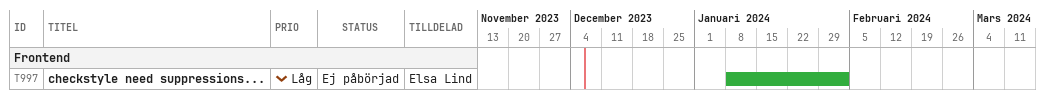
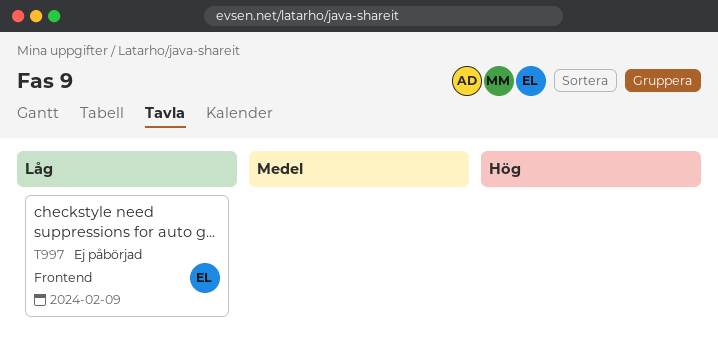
T997, due: Feb 2 -> Feb 9

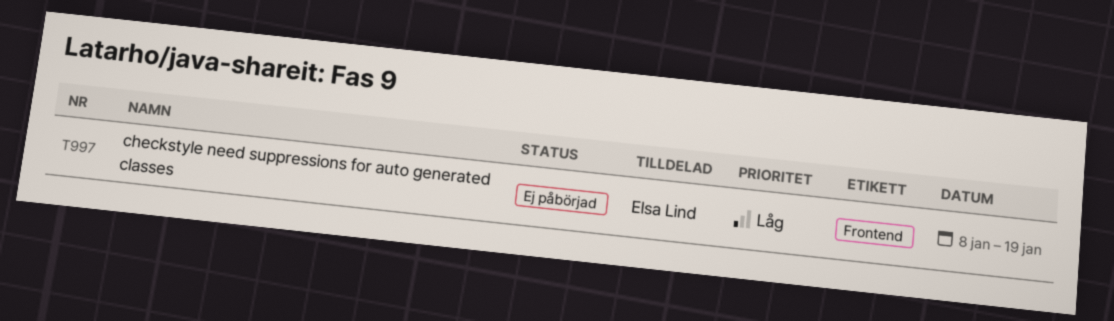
T997, due: Feb 9 -> Jan 19

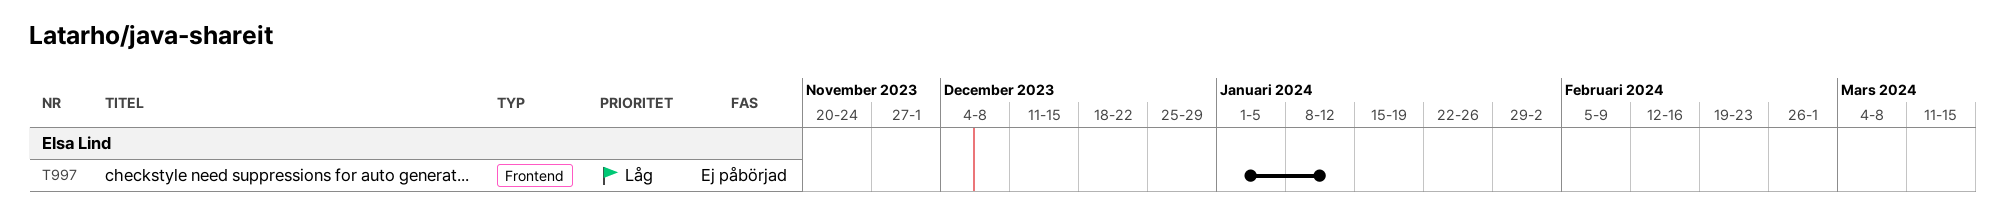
T997, start: Jan 8 -> Jan 1
T997, due: Jan 19 -> Jan 12

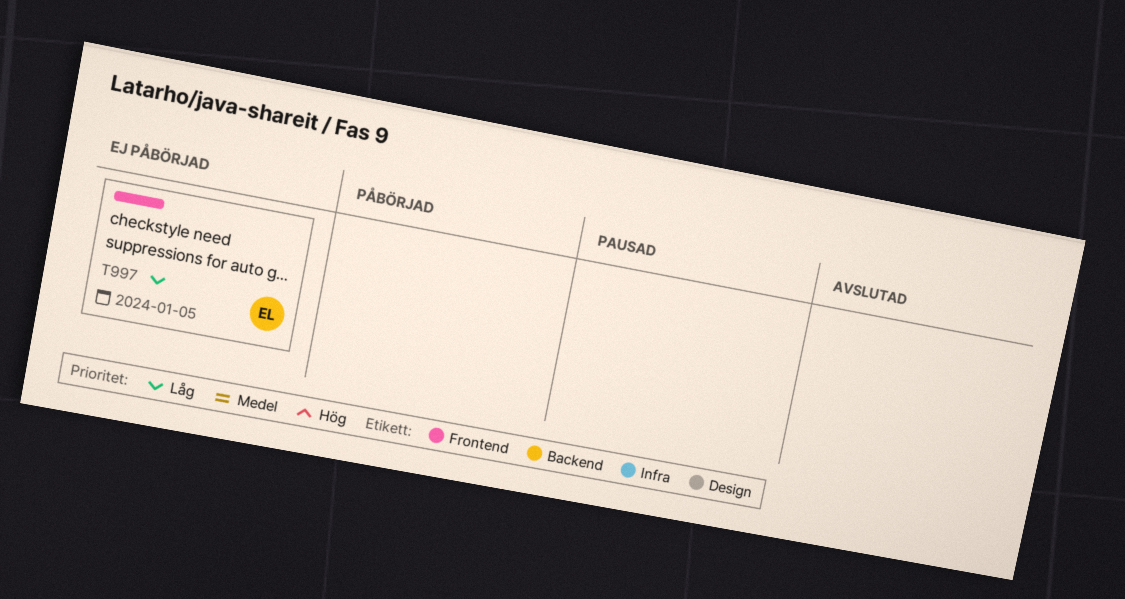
T997, due: Jan 12 -> Jan 5

